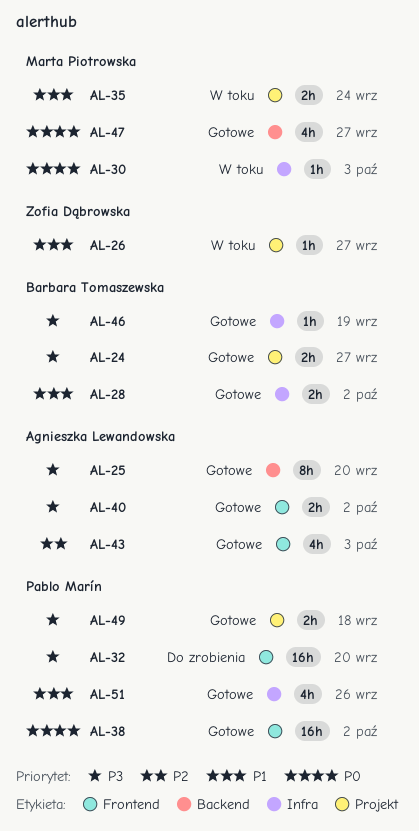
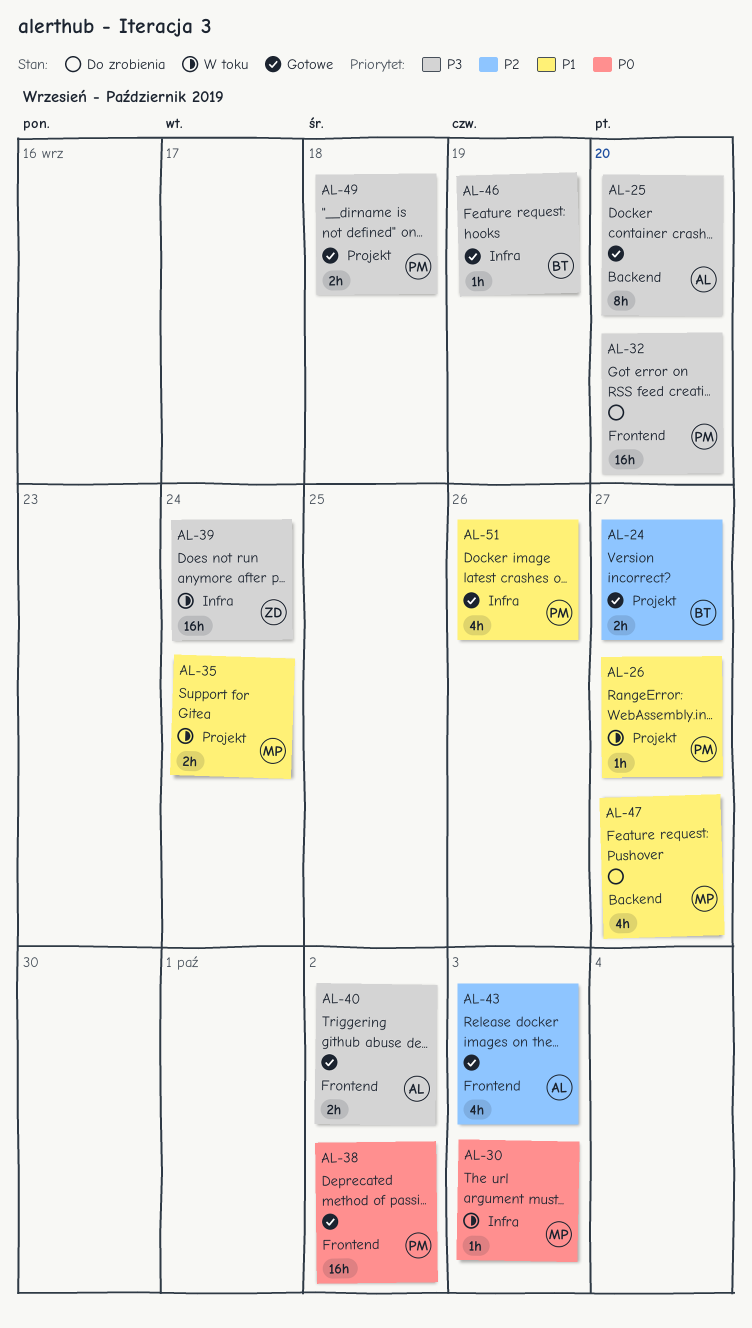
AL-24, priority: P3 -> P2
AL-26, owner: Zofia Dąbrowska -> Pablo Marín
AL-28: present -> none
AL-39: none -> present
AL-47, status: Gotowe -> Do zrobienia
AL-47, priority: P0 -> P1

